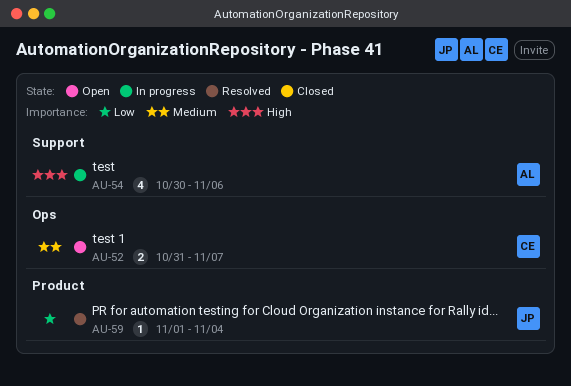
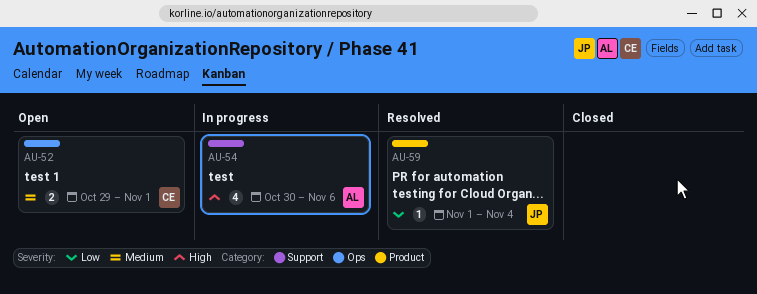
AU-52, start: Oct 31 -> Oct 29
AU-52, due: Nov 7 -> Nov 1

